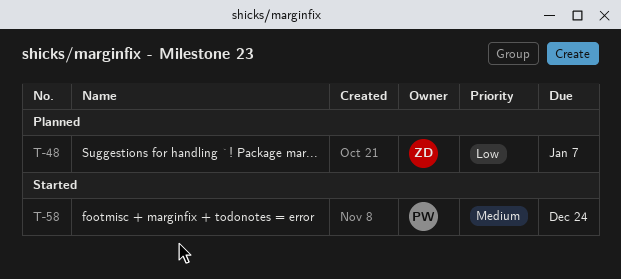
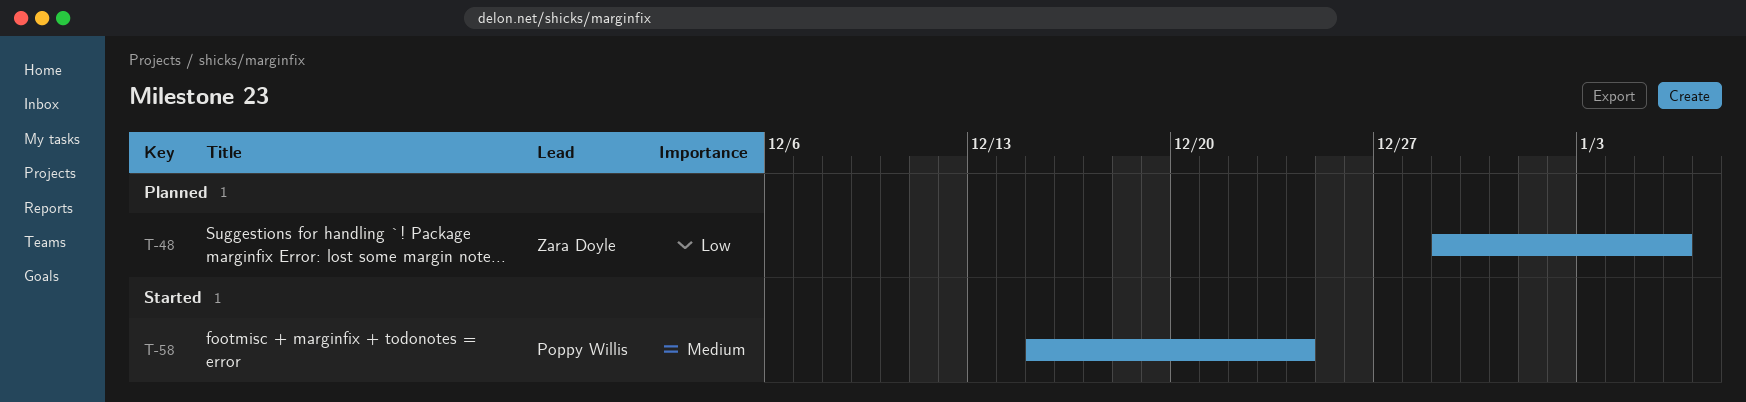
T-48, due: Jan 7 -> Jan 6

